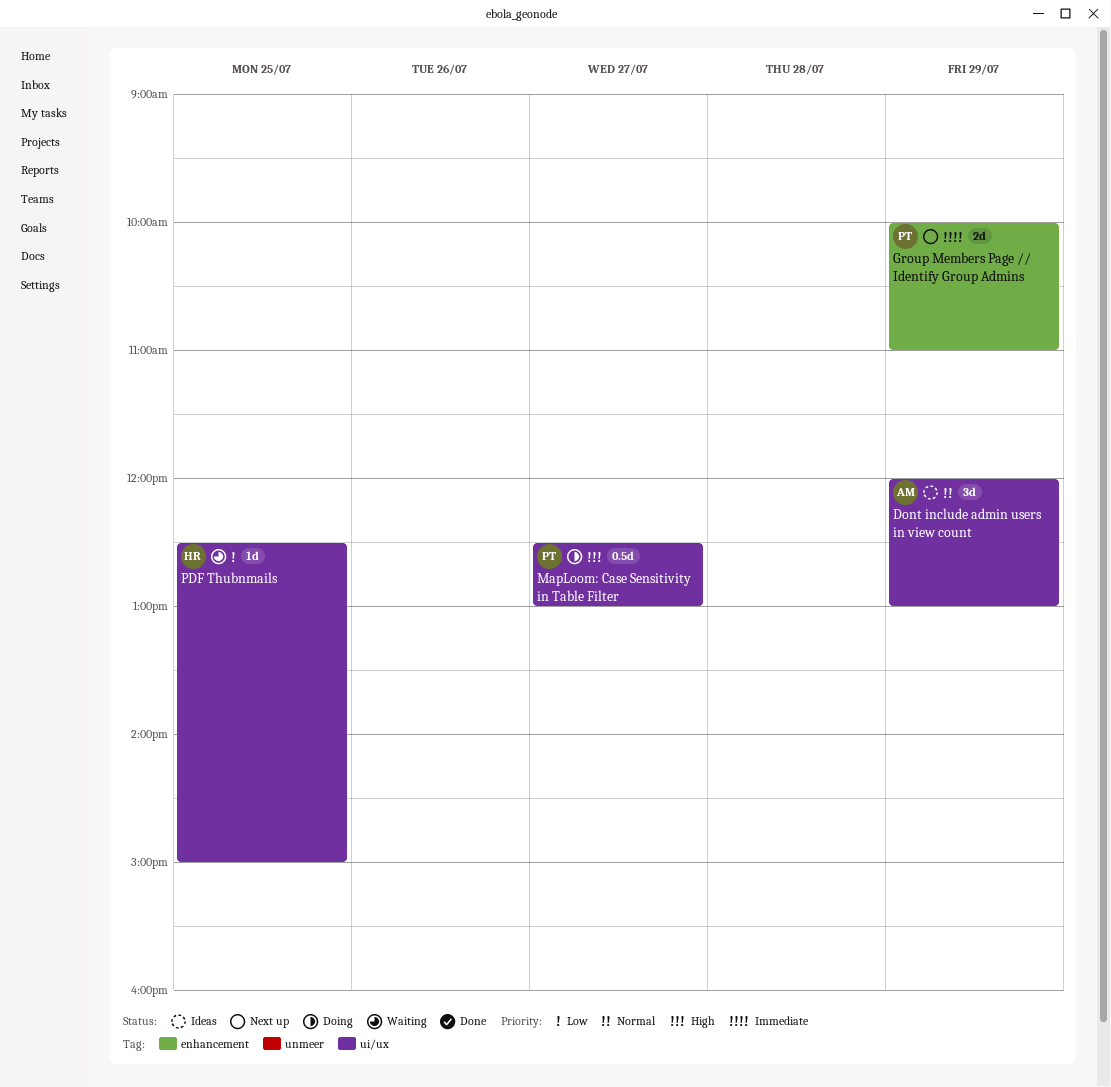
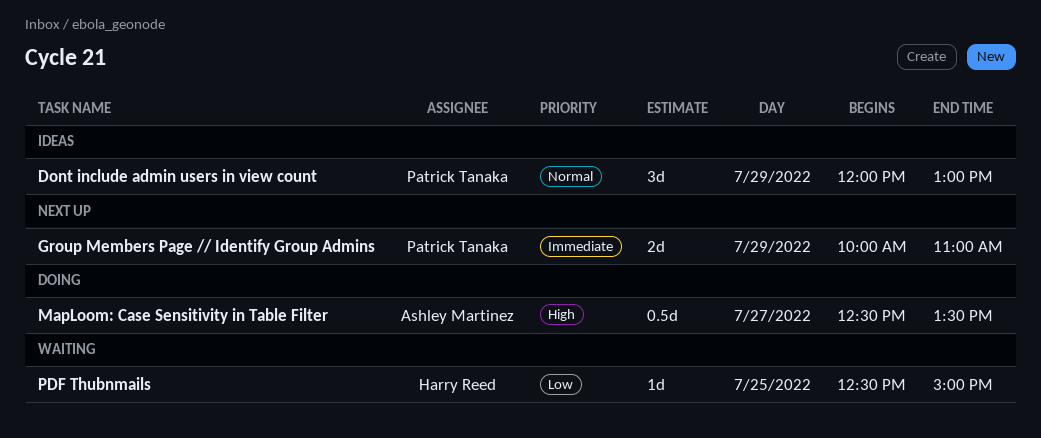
Dont include admin users in view count, owner: Ashley Martinez -> Patrick Tanaka
MapLoom: Case Sensitivity in Table Filter, owner: Patrick Tanaka -> Ashley Martinez
MapLoom: Case Sensitivity in Table Filter, ends: 13:00 -> 13:30

